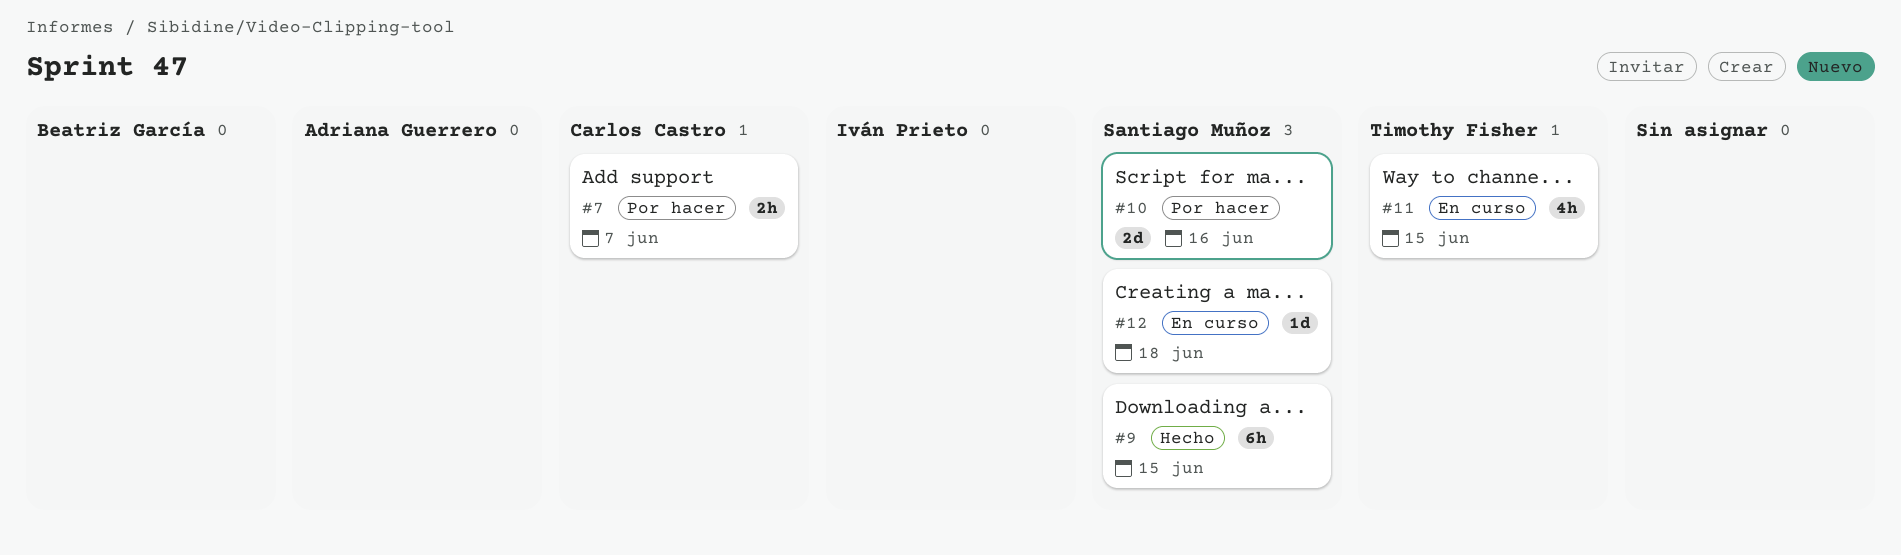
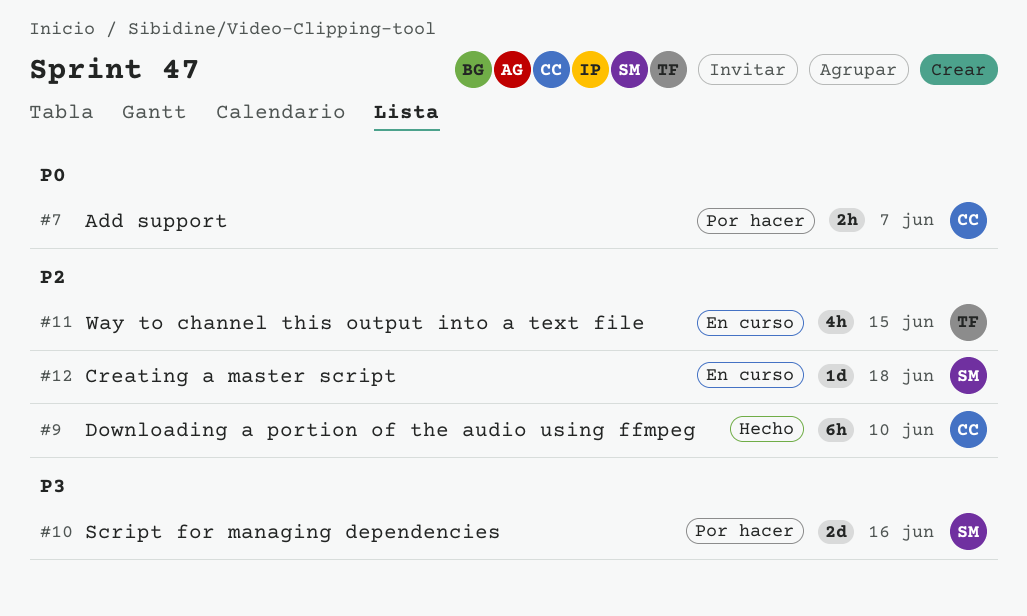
#9, owner: Santiago Muñoz -> Carlos Castro
#9, due: Jun 15 -> Jun 10

